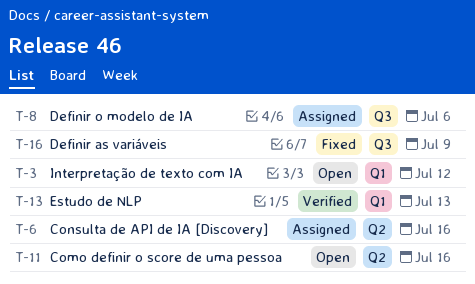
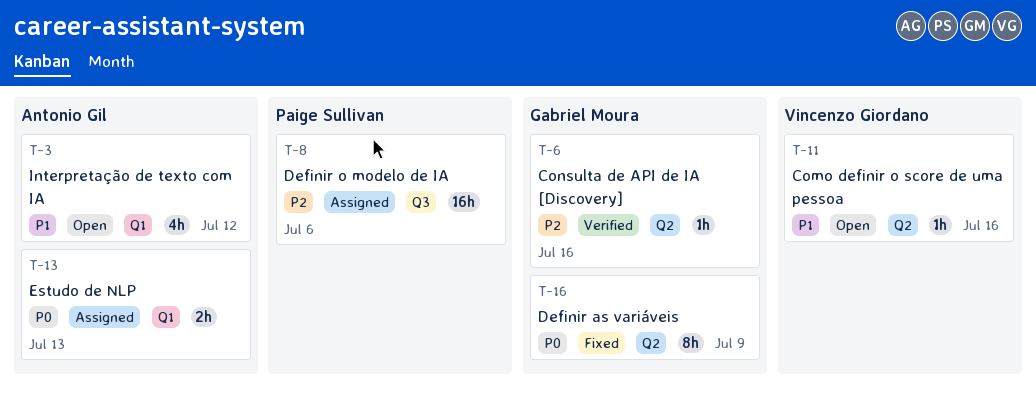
T-6, status: Assigned -> Verified
T-13, status: Verified -> Assigned
T-16, label: Q3 -> Q2

